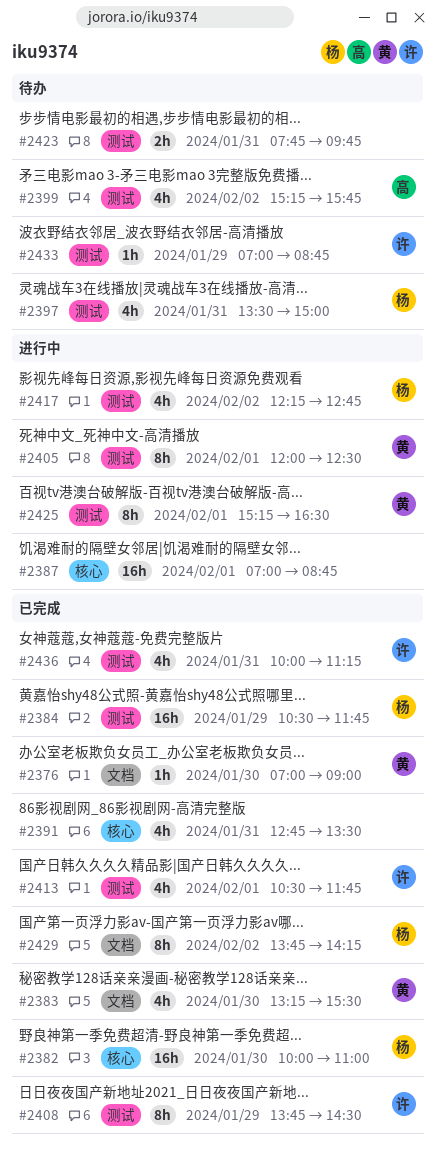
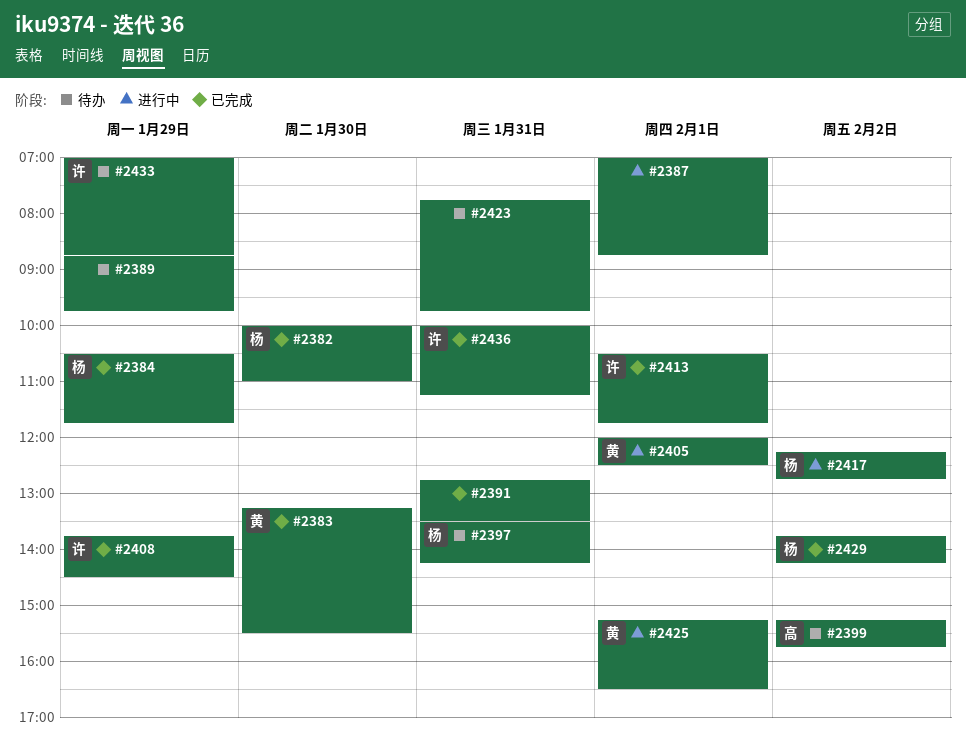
#2376: present -> none
#2389: none -> present
#2397, ends: 15:00 -> 14:15

